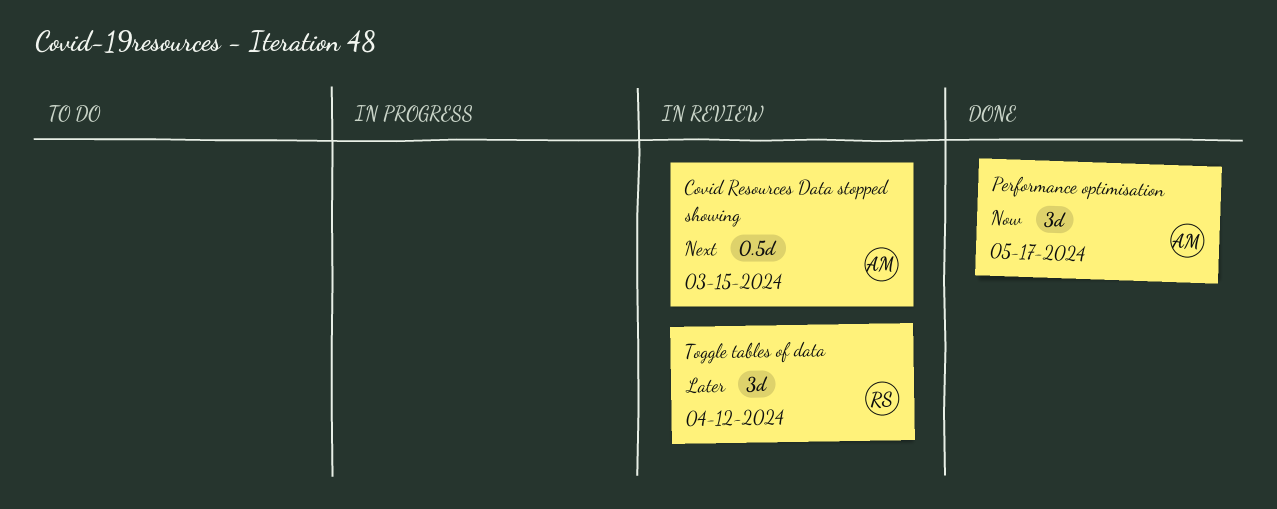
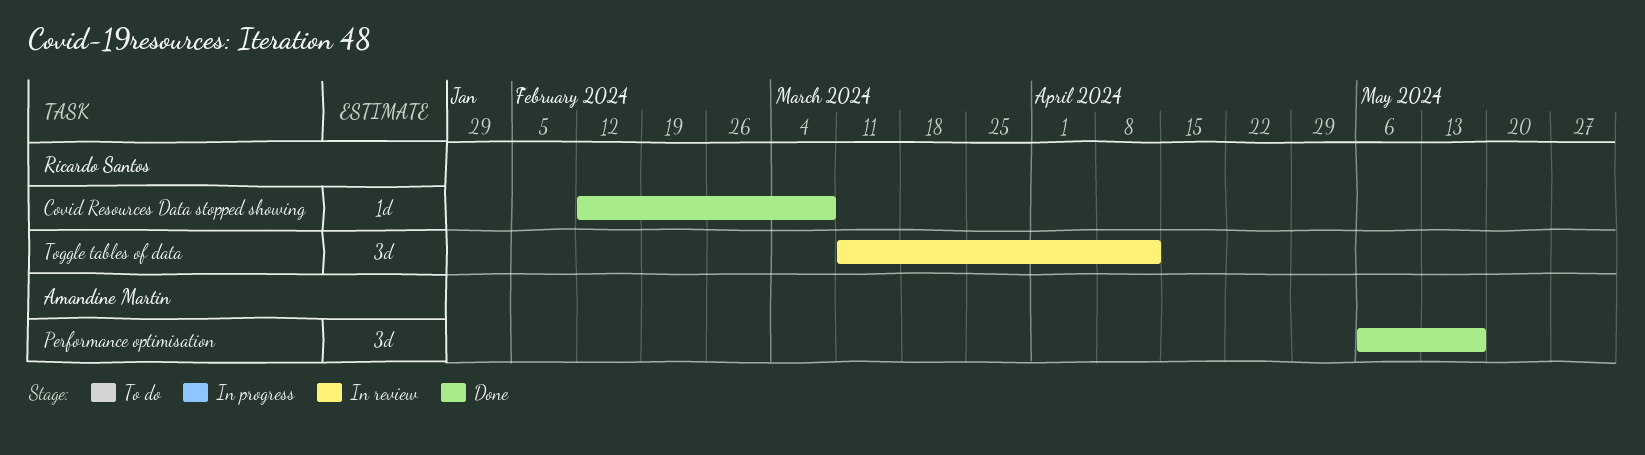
Covid Resources Data stopped showing, status: In review -> Done
Covid Resources Data stopped showing, owner: Amandine Martin -> Ricardo Santos
Covid Resources Data stopped showing, estimate: 0.5d -> 1d
Covid Resources Data stopped showing, due: Mar 15 -> Mar 8

